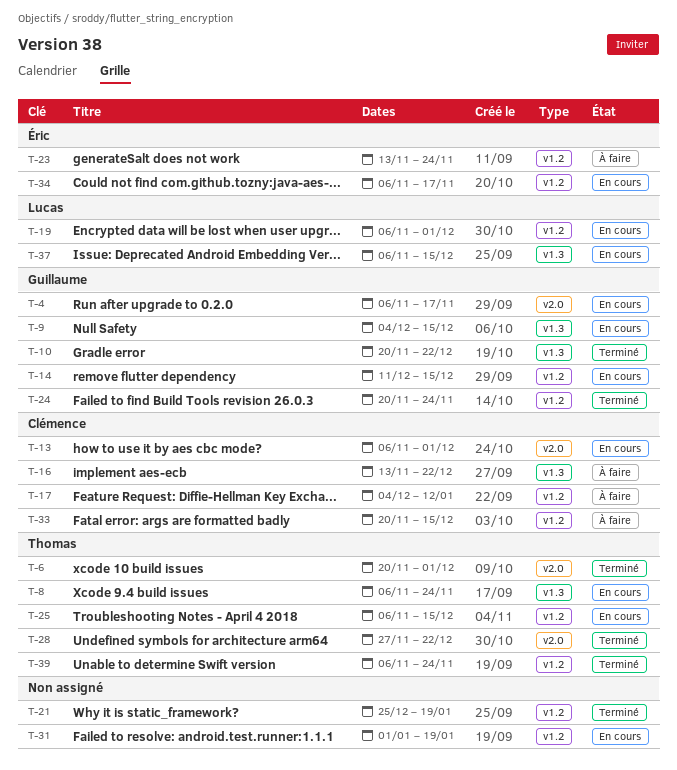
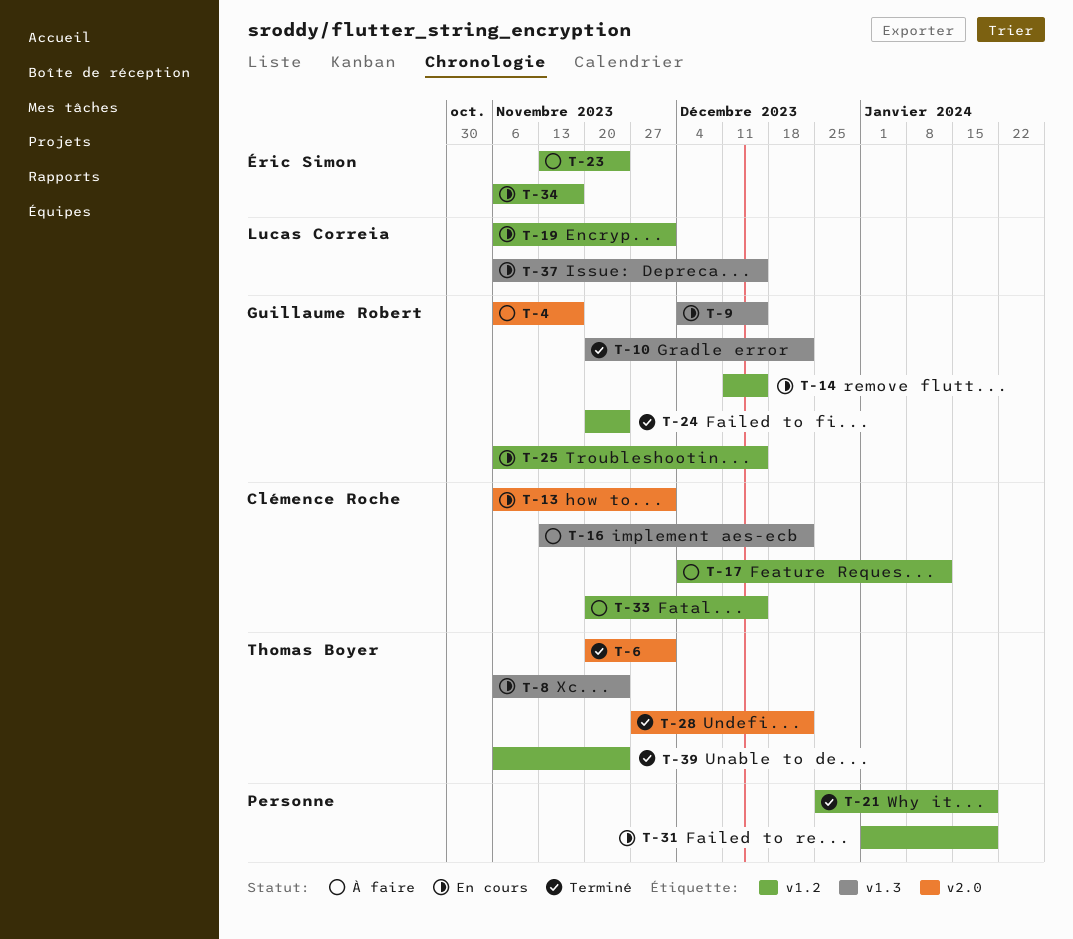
T-4, status: En cours -> À faire
T-25, owner: Thomas Boyer -> Guillaume Robert

